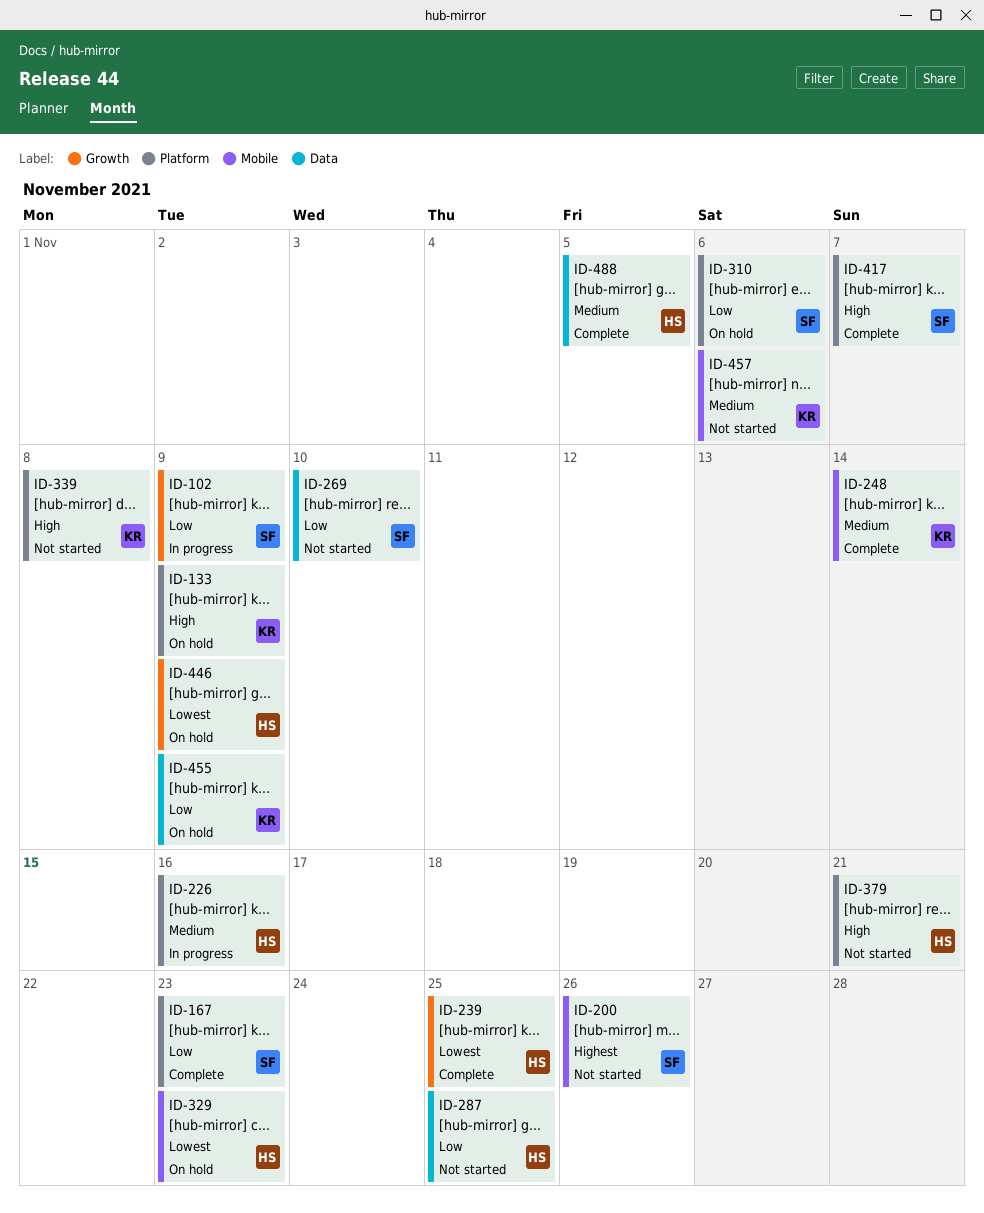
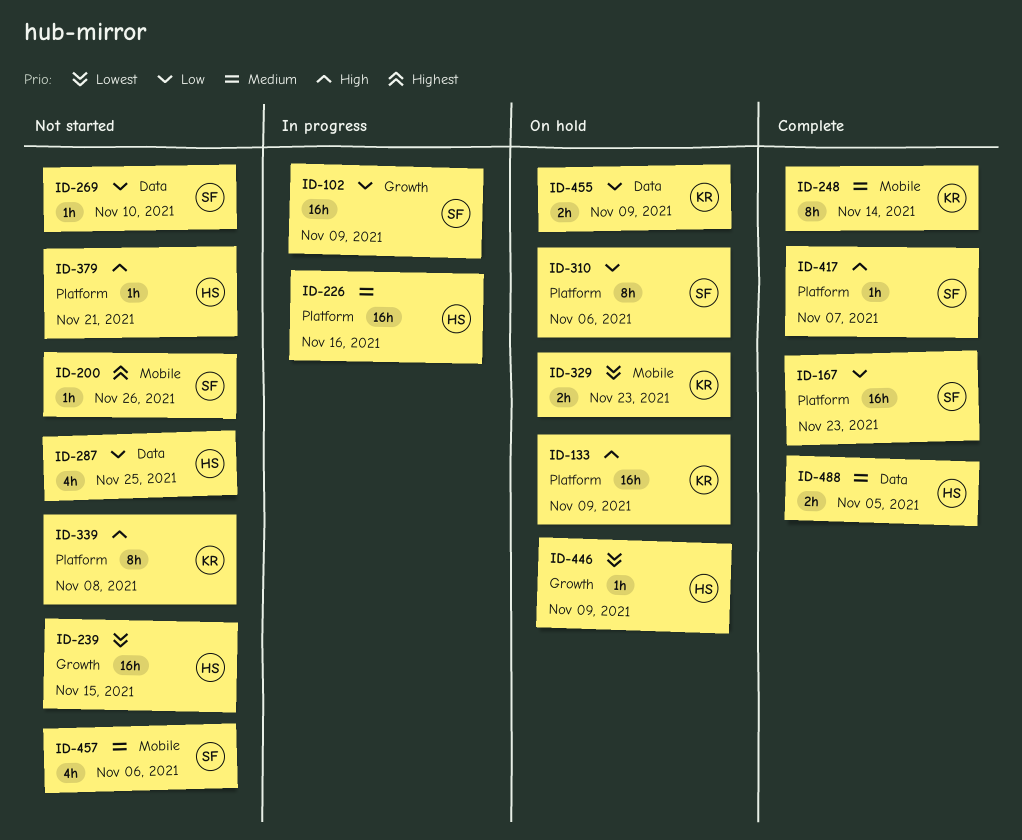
ID-239, status: Complete -> Not started
ID-239, due: Nov 25 -> Nov 15
ID-329, owner: HS -> KR
ID-457, owner: KR -> SF

